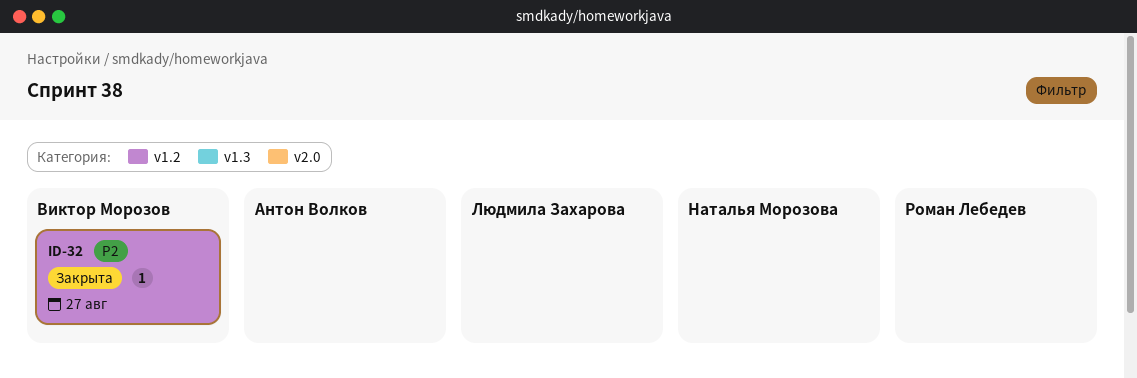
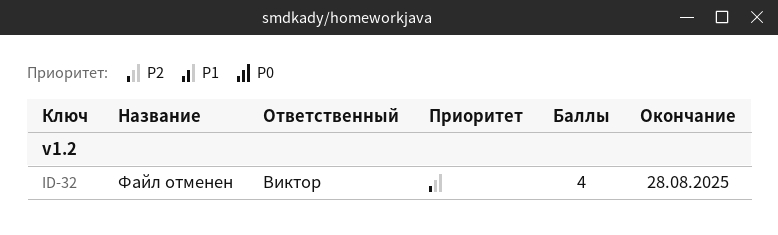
ID-32, estimate: 1 -> 4
ID-32, due: Aug 27 -> Aug 28

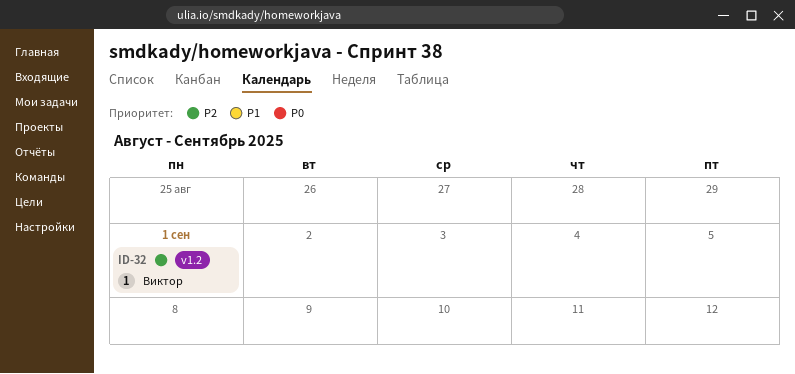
ID-32, estimate: 4 -> 1
ID-32, due: Aug 28 -> Sep 1

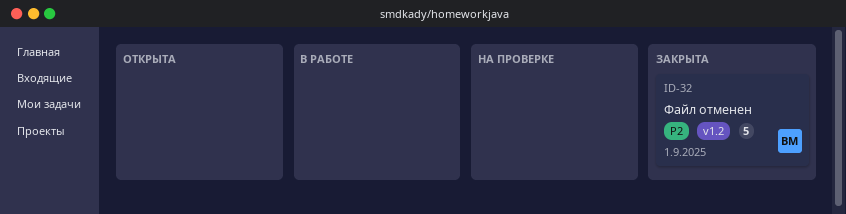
ID-32, estimate: 1 -> 5

